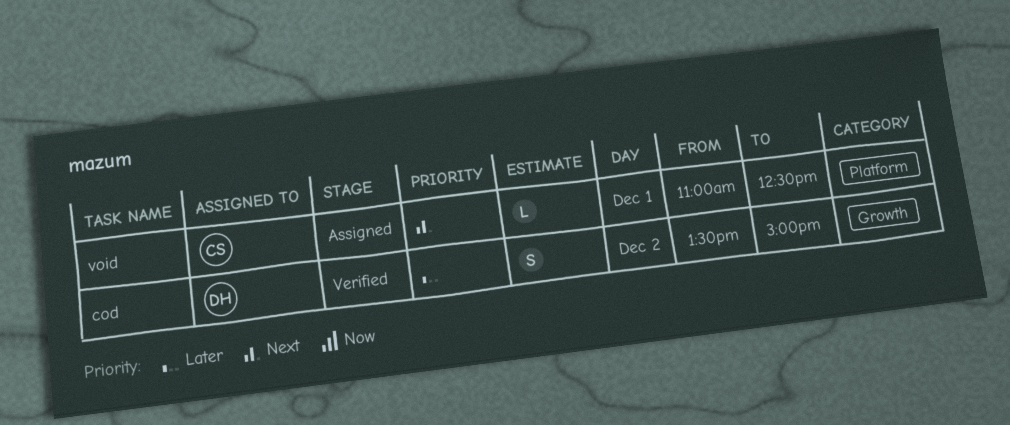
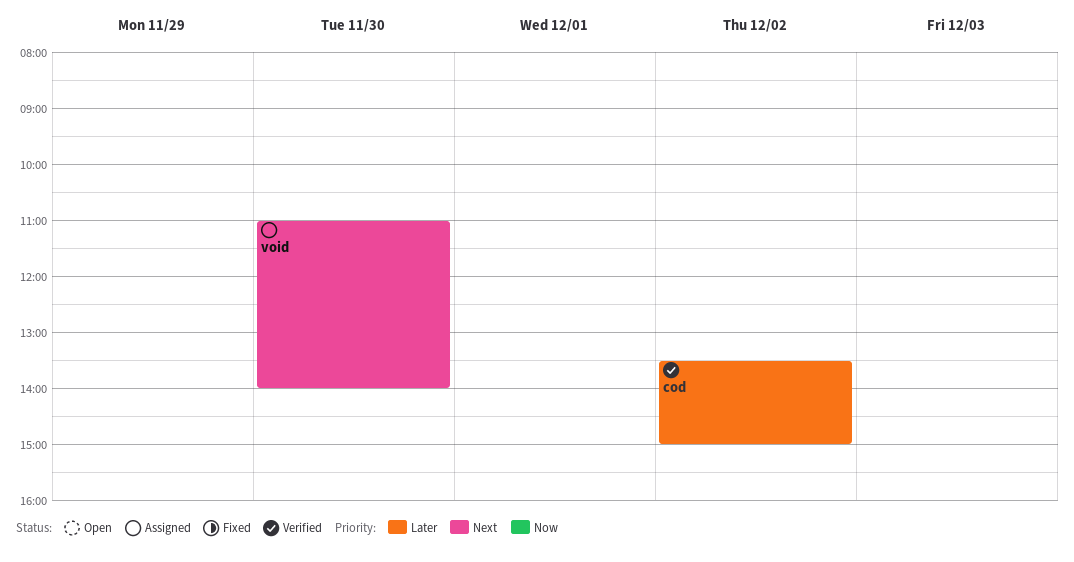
void, day: Dec 1 -> Nov 30
void, ends: 12:30 -> 14:00

